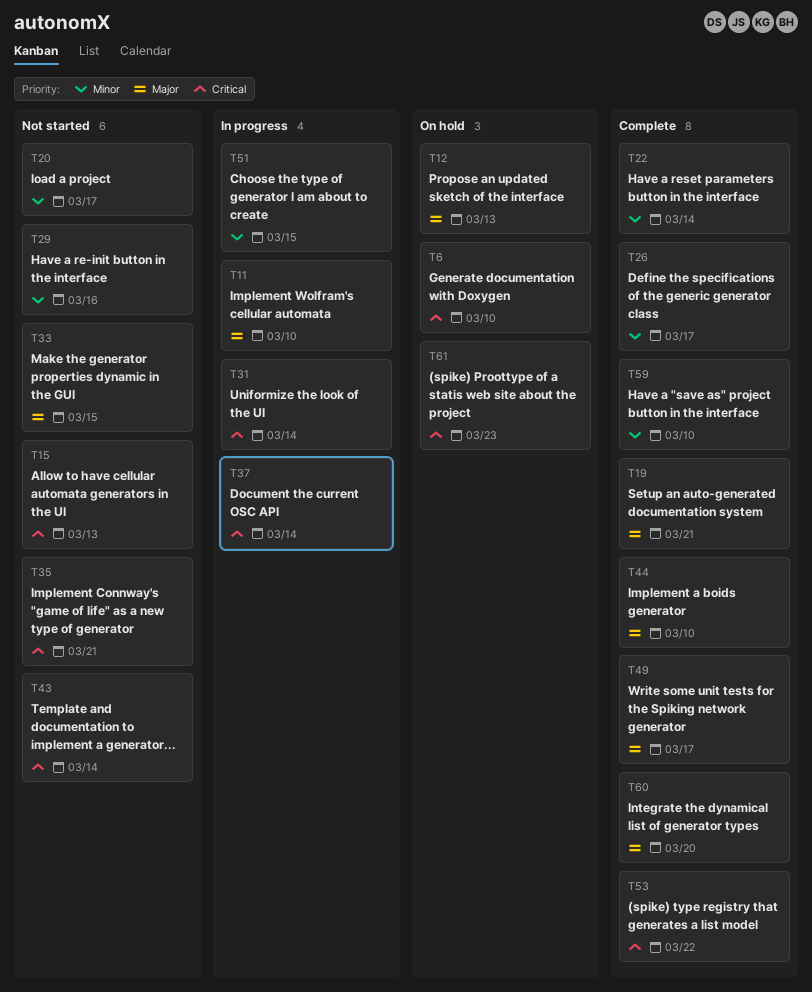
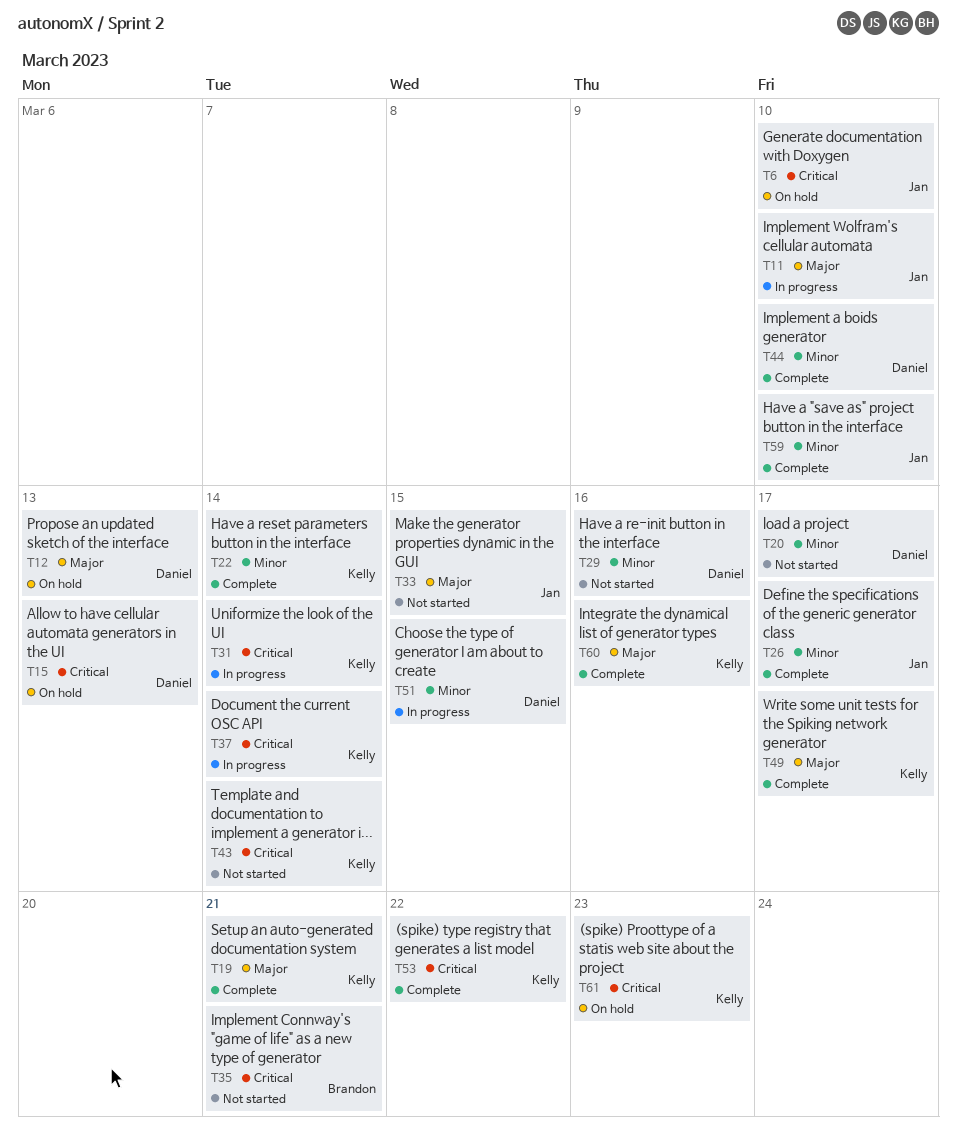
T15, status: Not started -> On hold
T44, priority: Major -> Minor
T60, due: Mar 20 -> Mar 16

